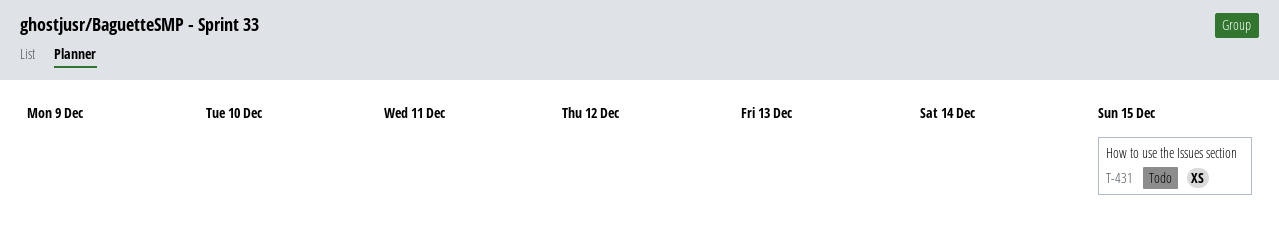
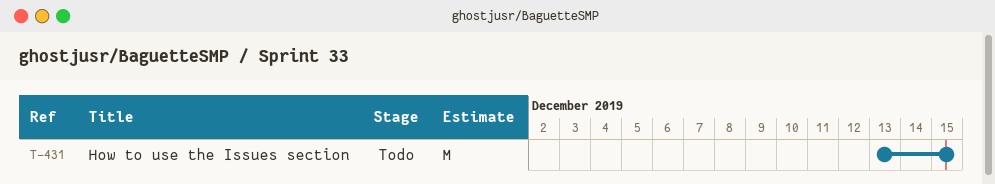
T-431, estimate: XS -> M

